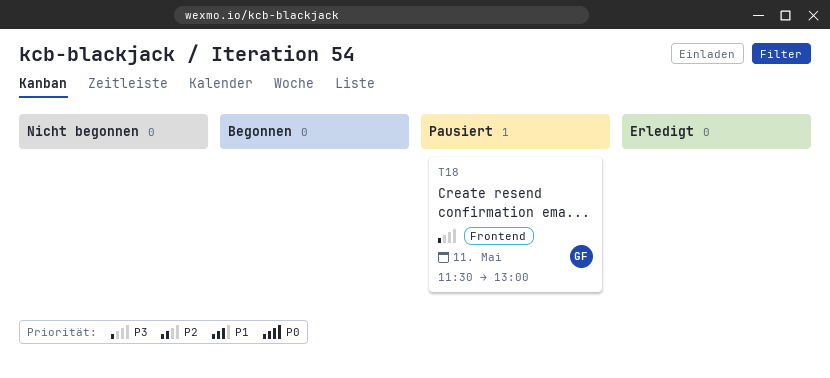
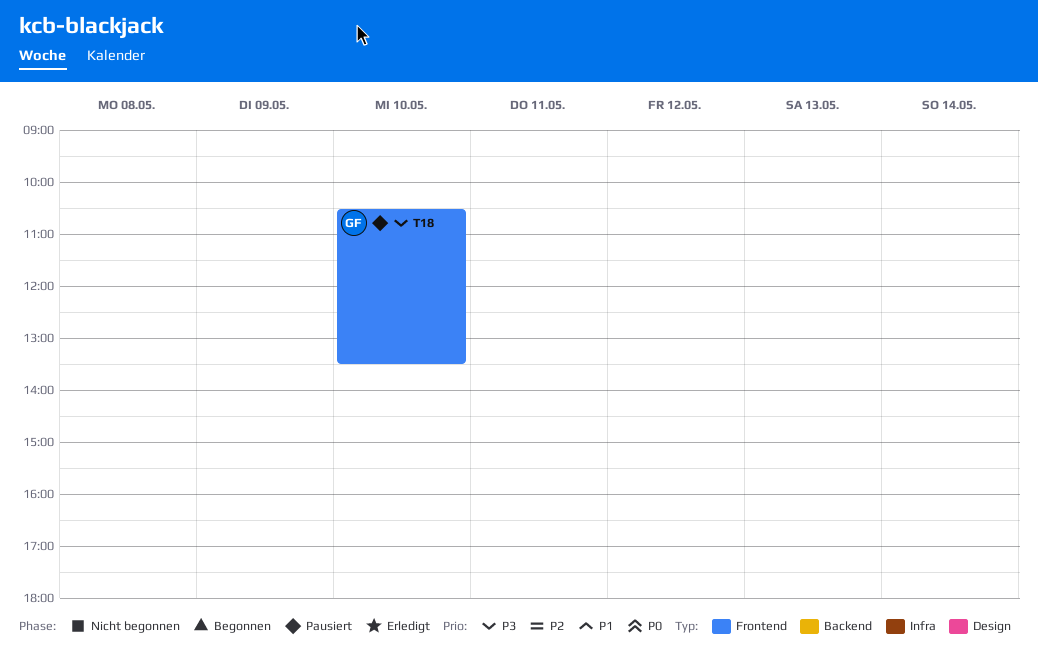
T18, day: May 11 -> May 10
T18, begins: 11:30 -> 10:30
T18, ends: 13:00 -> 13:30

